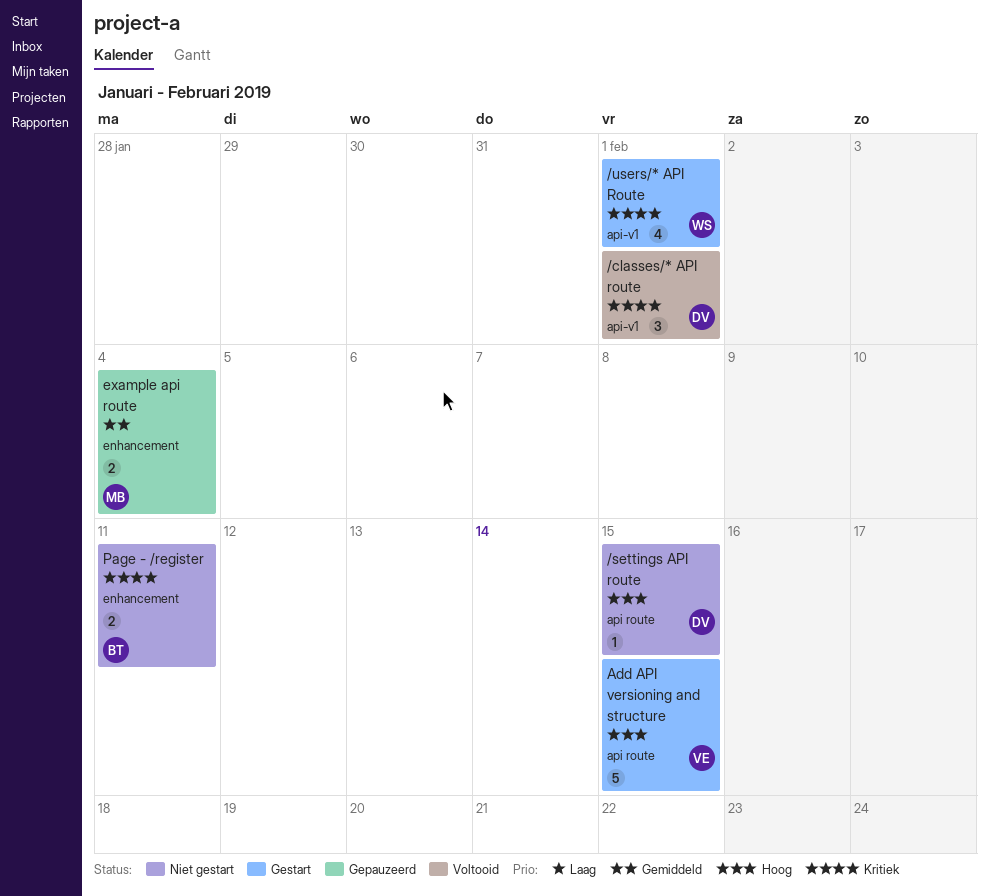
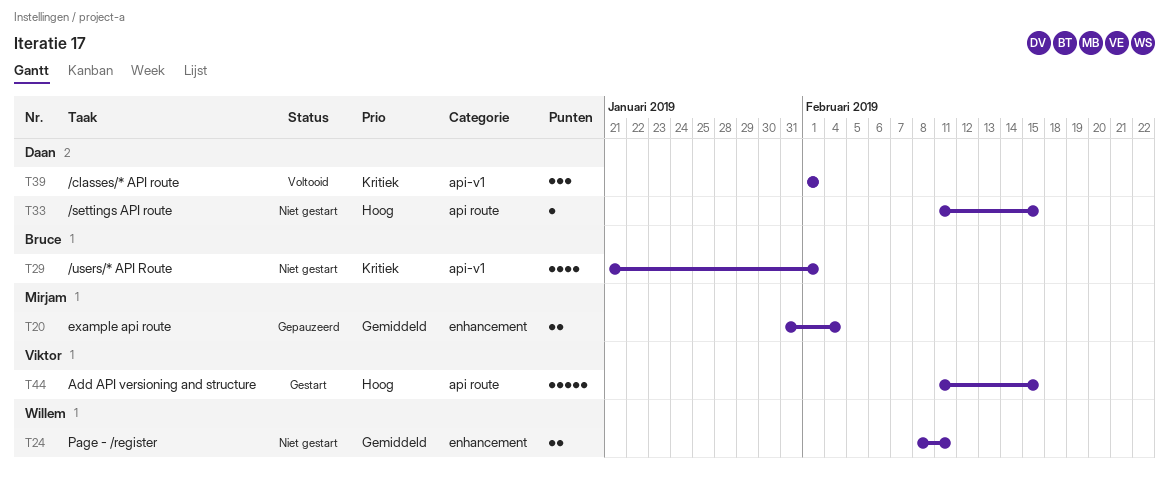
/users/* API Route, status: Gestart -> Niet gestart
/users/* API Route, owner: Willem -> Bruce
Page - /register, owner: Bruce -> Willem
Page - /register, priority: Kritiek -> Gemiddeld

